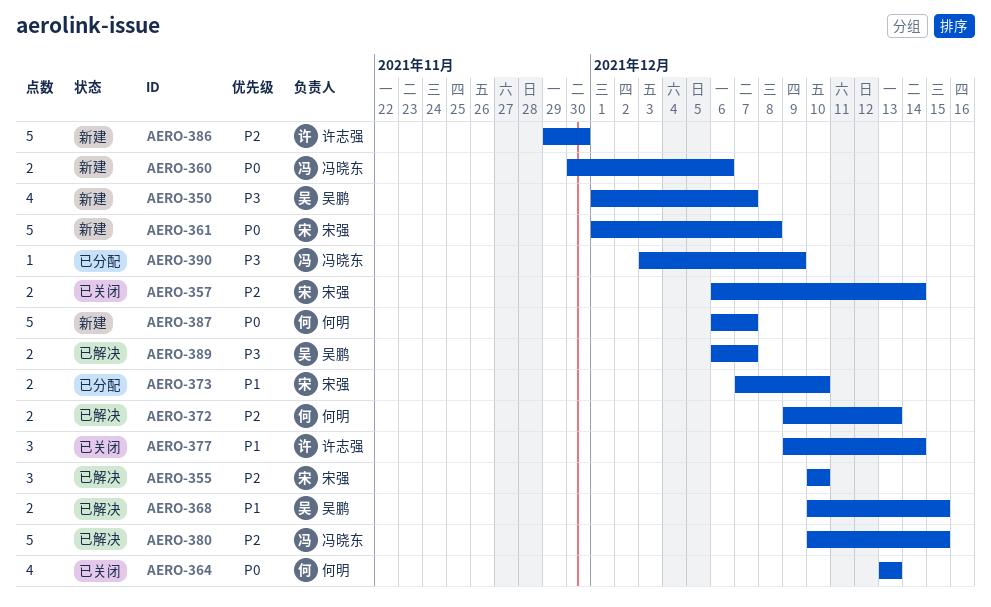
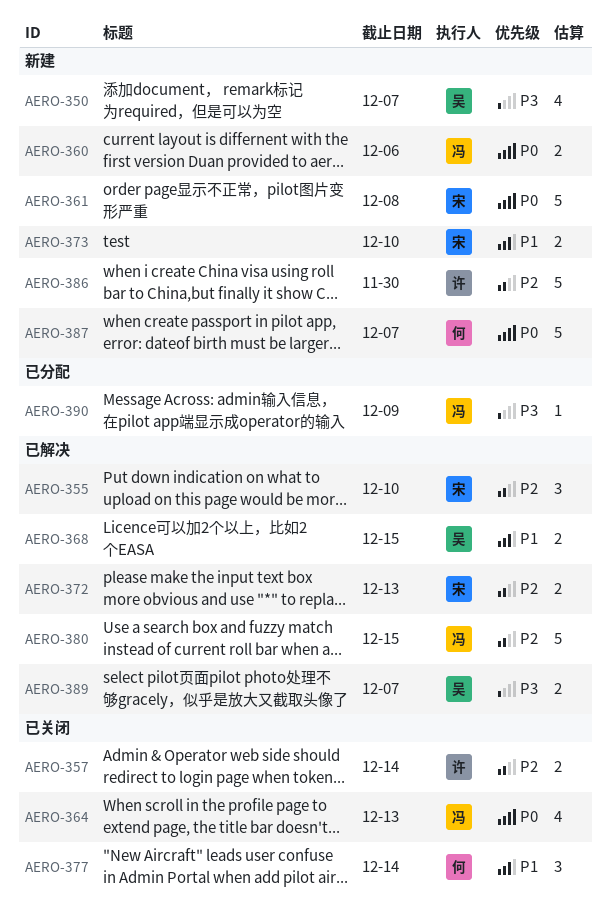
AERO-357, owner: 宋强 -> 许志强
AERO-364, owner: 何明 -> 冯晓东
AERO-372, owner: 何明 -> 宋强
AERO-373, status: 已分配 -> 新建
AERO-377, owner: 许志强 -> 何明

